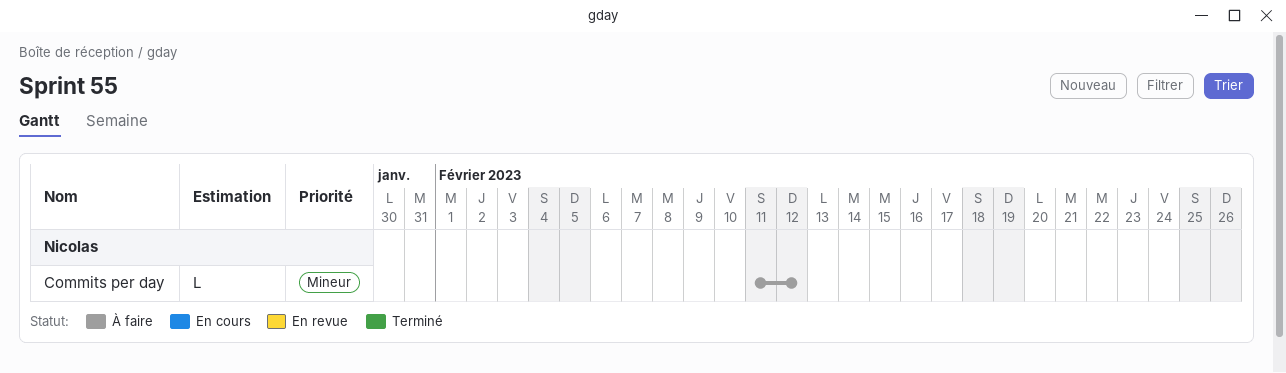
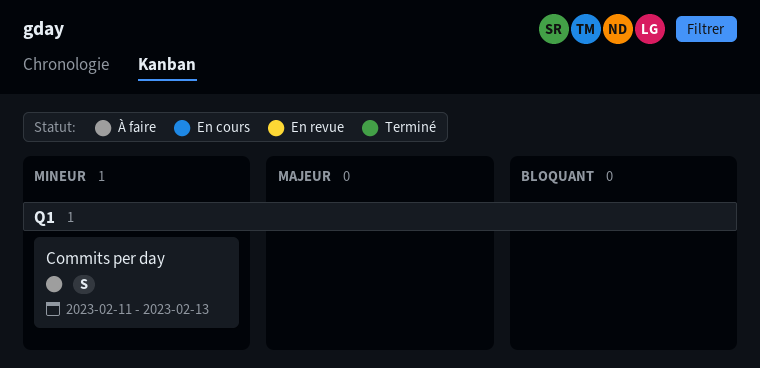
Commits per day, estimate: L -> S
Commits per day, due: Feb 12 -> Feb 13

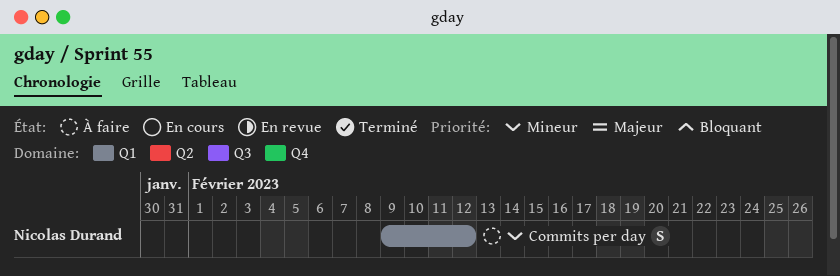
Commits per day, start: Feb 11 -> Feb 9
Commits per day, due: Feb 13 -> Feb 12

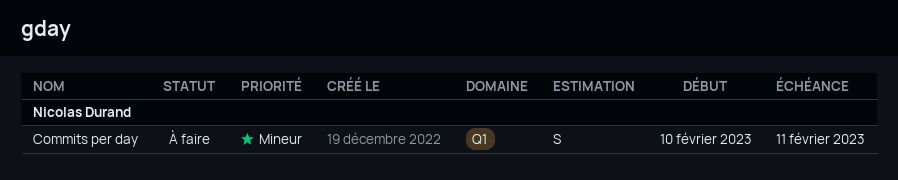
Commits per day, start: Feb 9 -> Feb 10
Commits per day, due: Feb 12 -> Feb 11

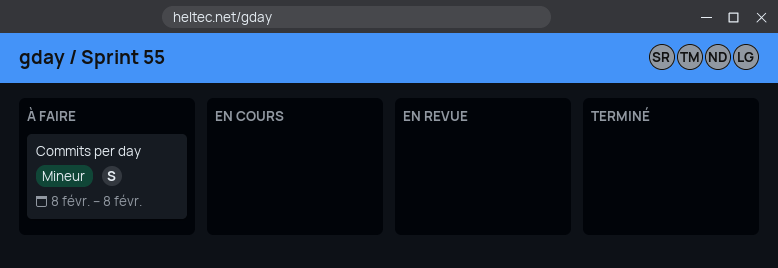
Commits per day, start: Feb 10 -> Feb 8
Commits per day, due: Feb 11 -> Feb 8

